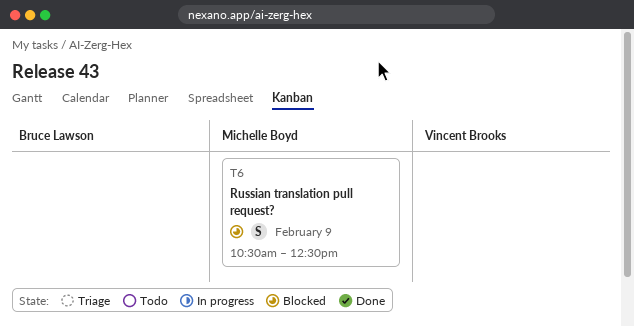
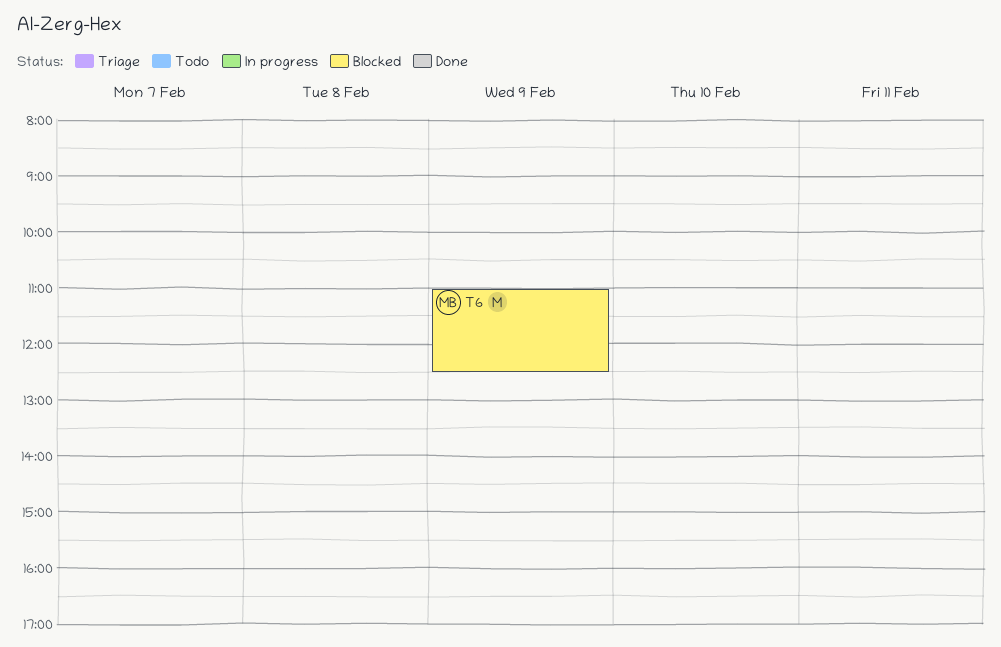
T6, estimate: S -> M
T6, begins: 10:30 -> 11:00

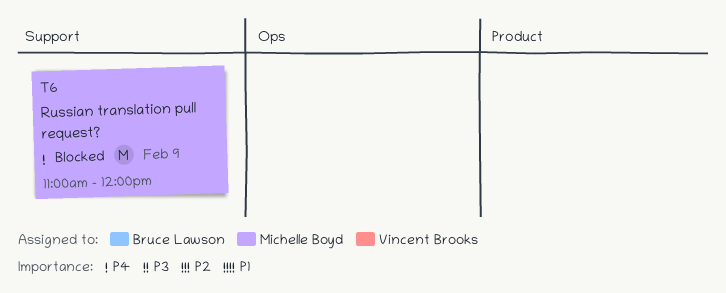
T6, ends: 12:30 -> 12:00

